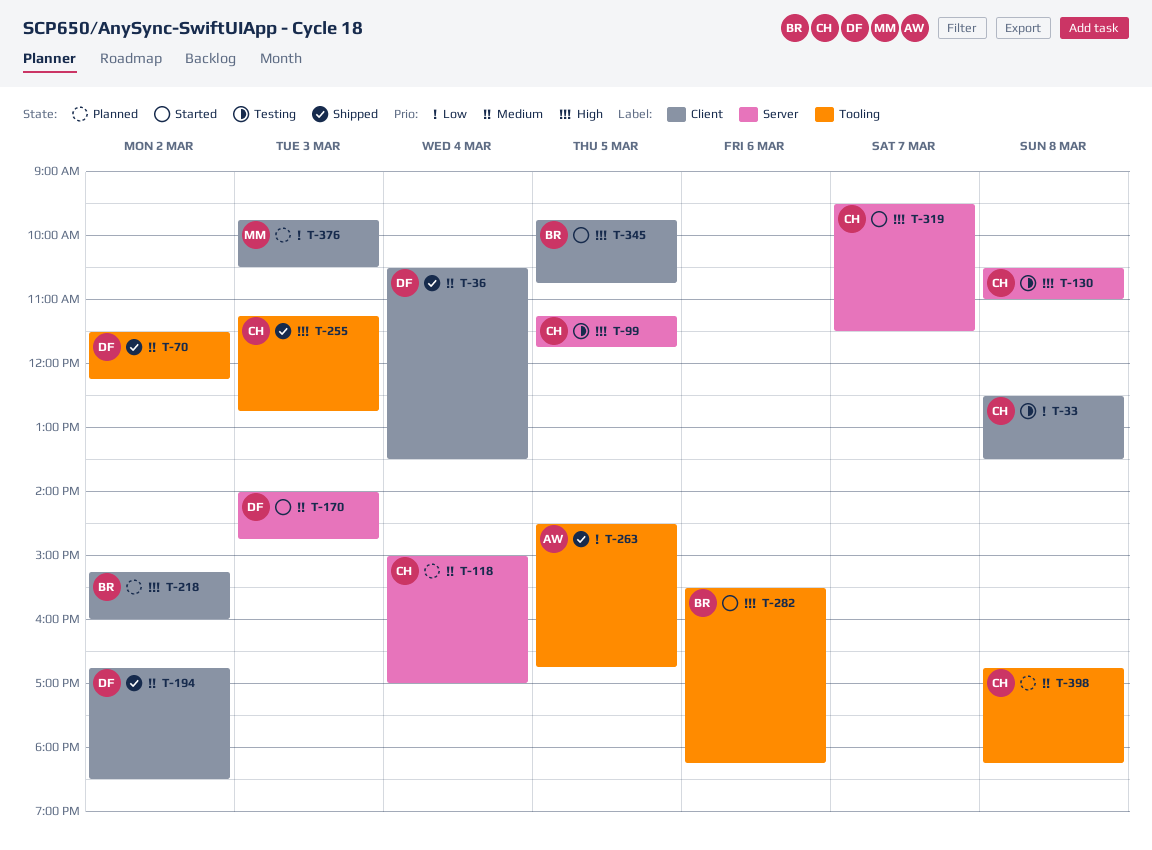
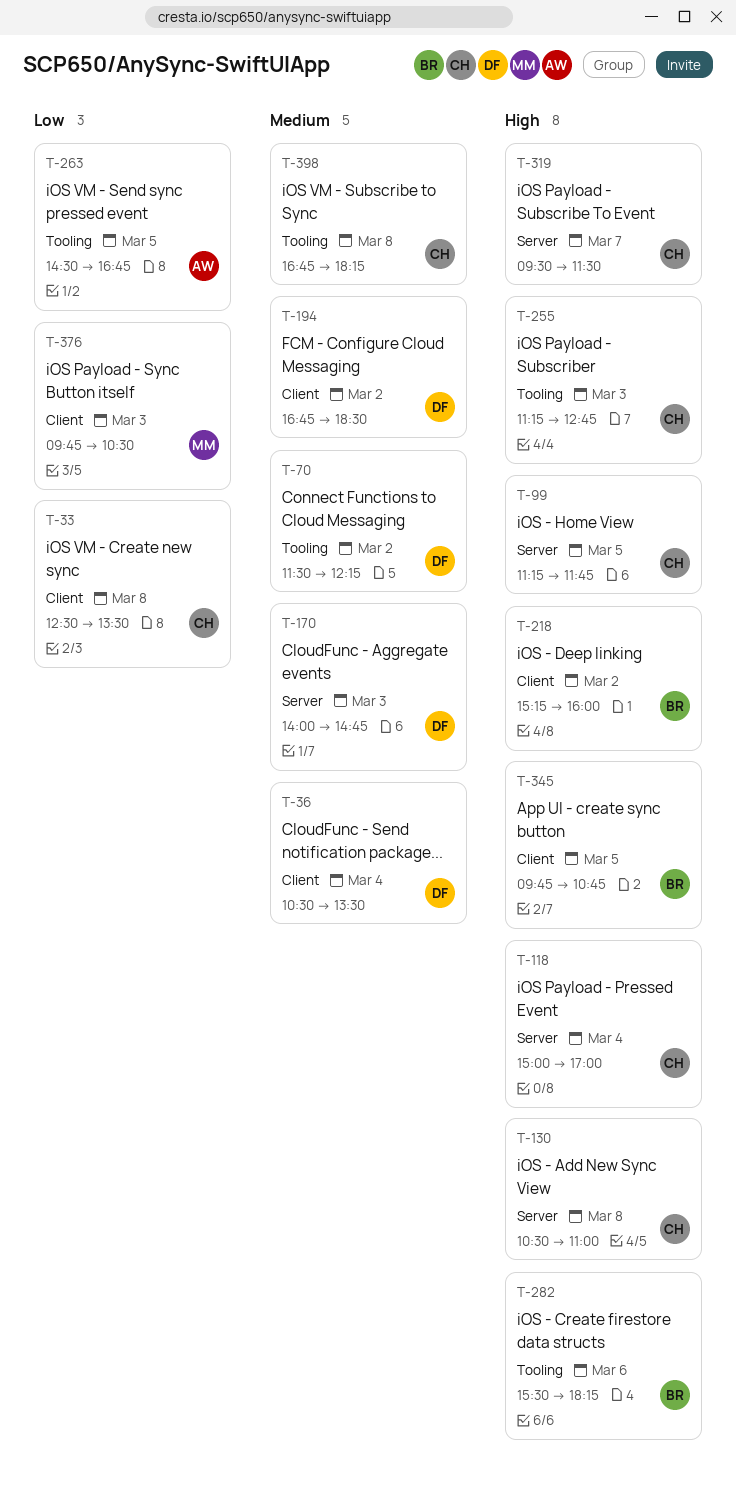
T-118, priority: Medium -> High

